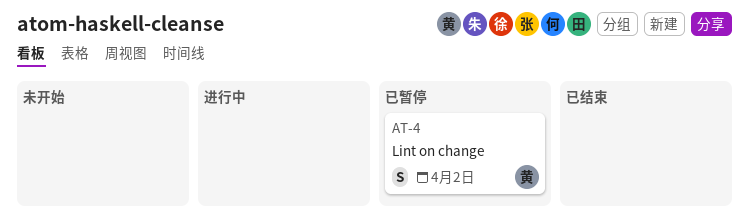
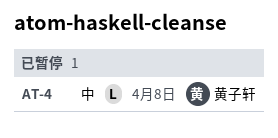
AT-4, estimate: S -> L
AT-4, due: Apr 2 -> Apr 8

